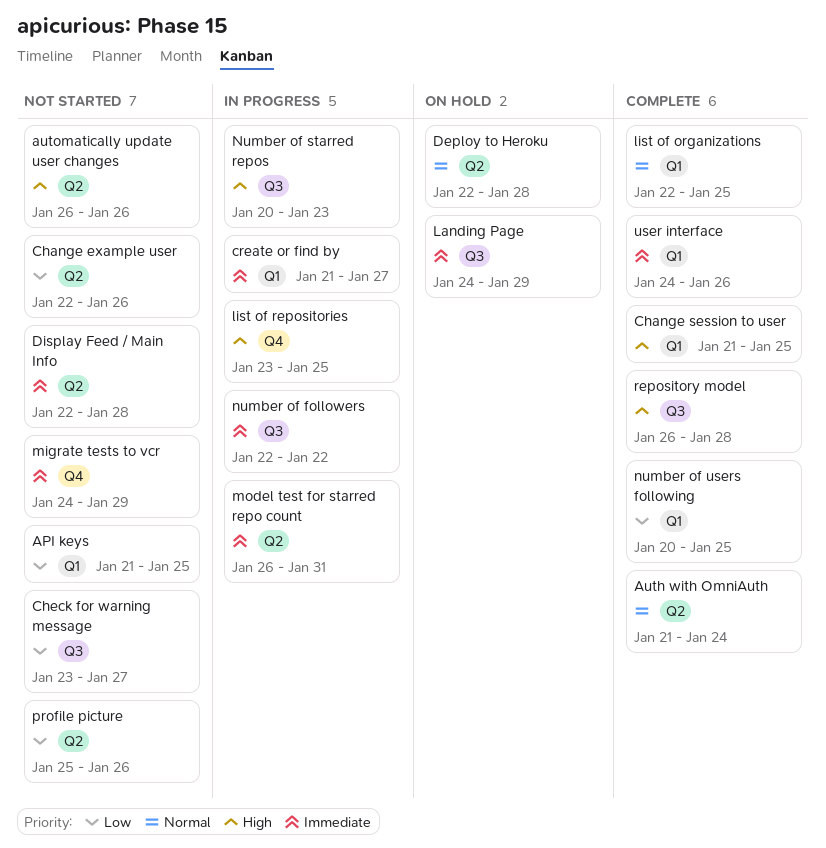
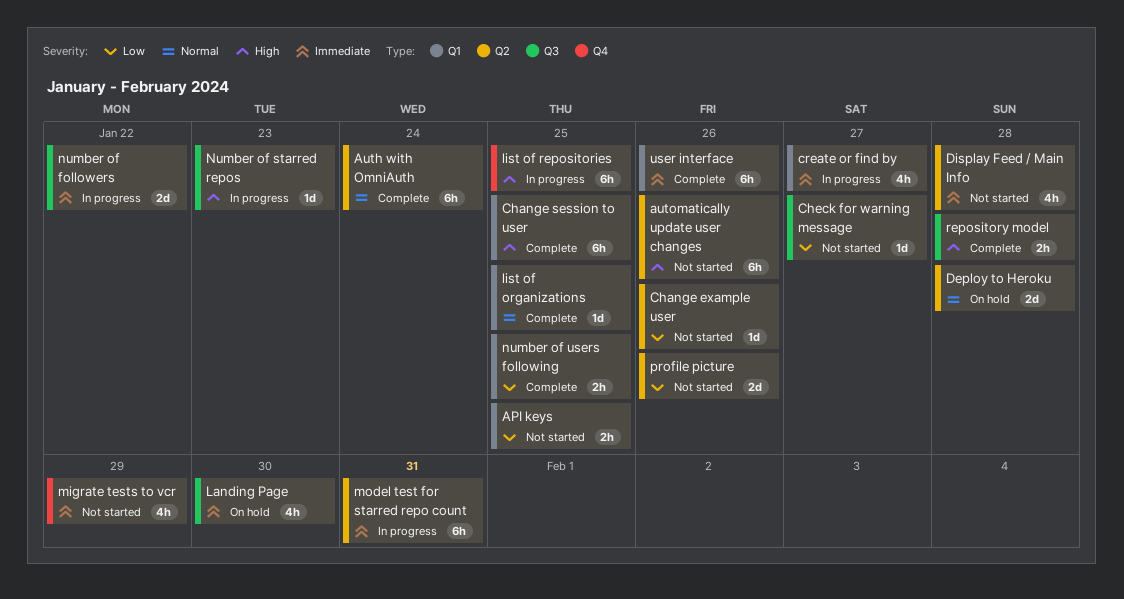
Landing Page, due: Jan 29 -> Jan 30

